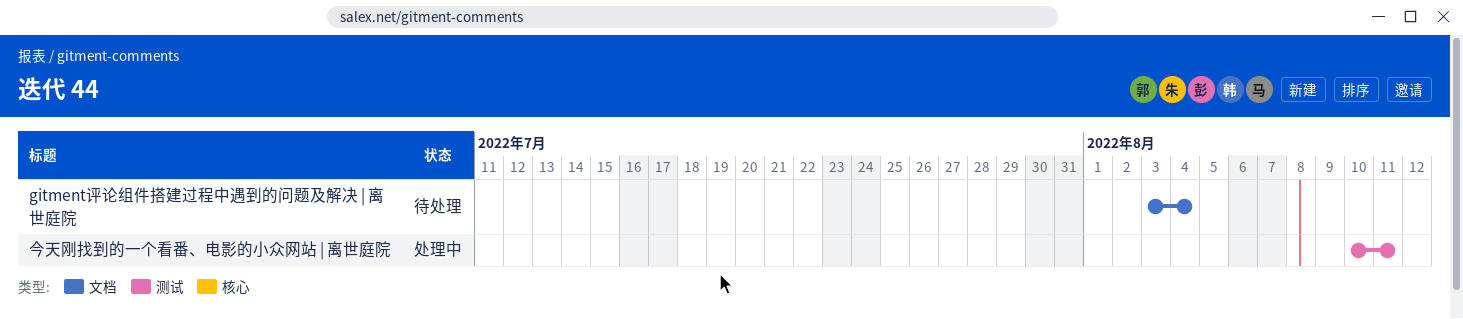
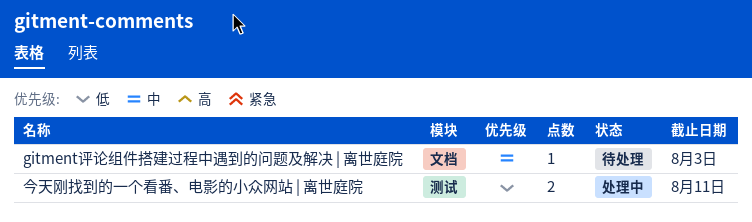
gitment评论组件搭建过程中遇到的问题及解决 | 离世庭院, due: Aug 4 -> Aug 3

